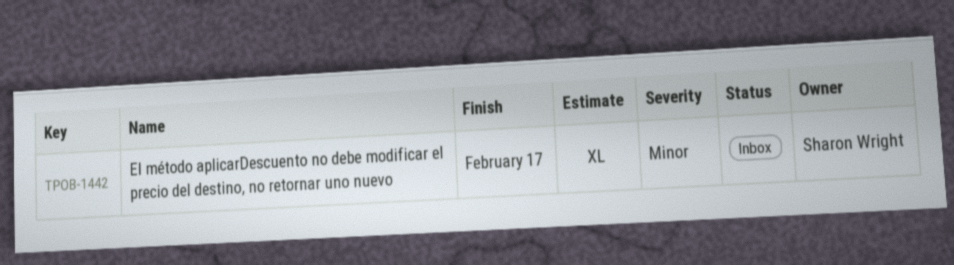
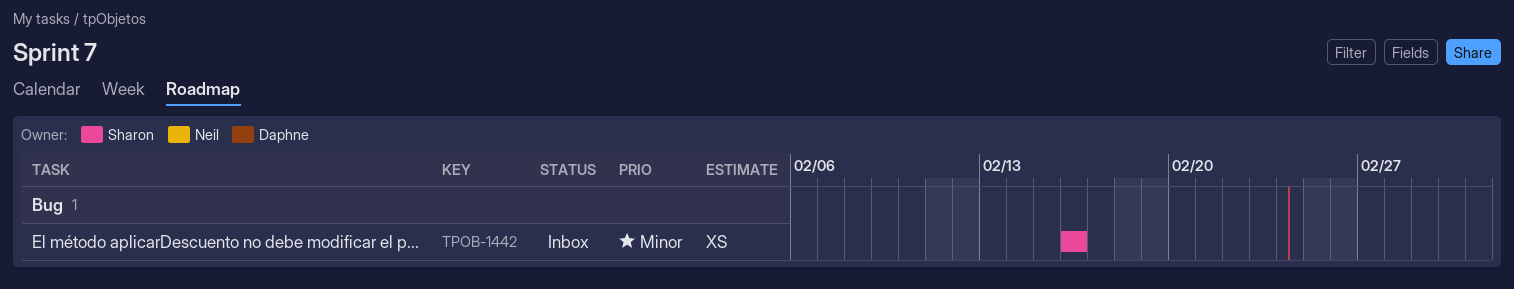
TPOB-1442, estimate: XL -> XS
TPOB-1442, due: Feb 17 -> Feb 16

